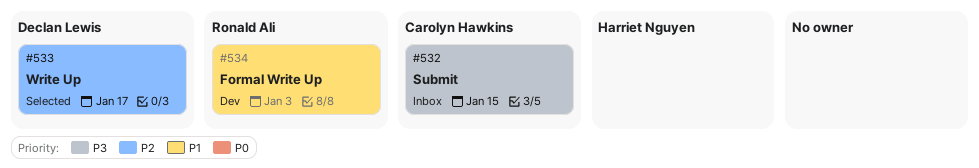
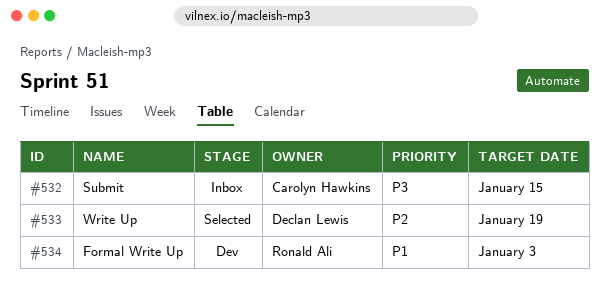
#533, due: Jan 17 -> Jan 19

